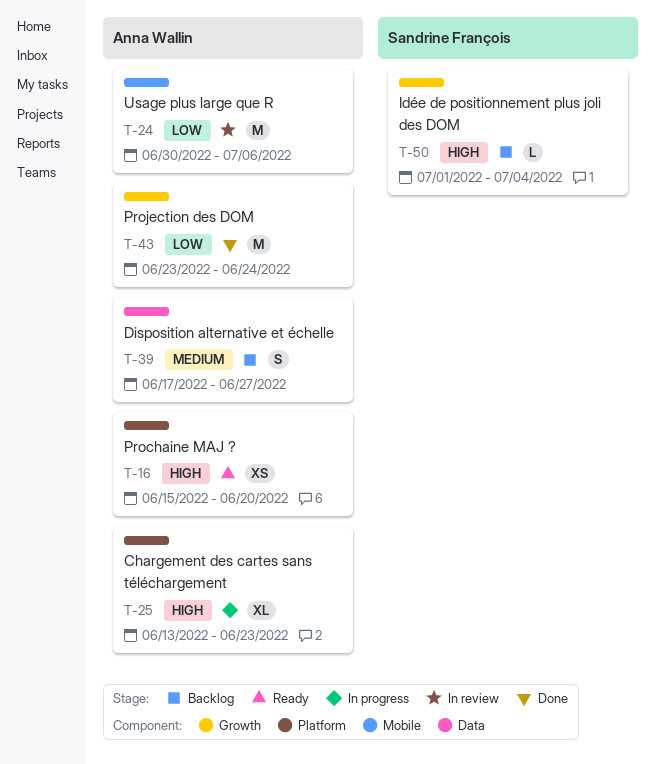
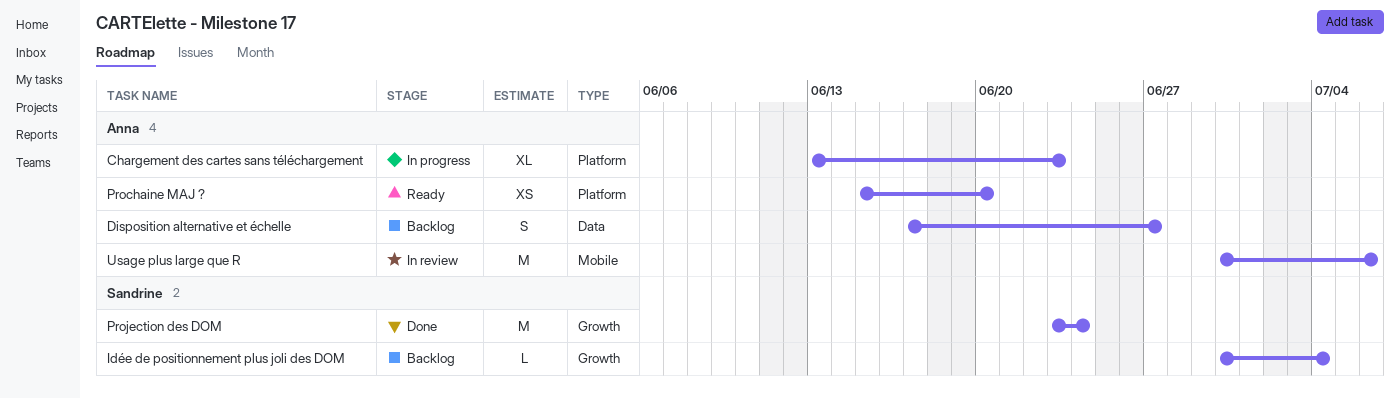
Idée de positionnement plus joli des DOM, start: Jul 1 -> Jun 30
Projection des DOM, owner: Anna Wallin -> Sandrine François

